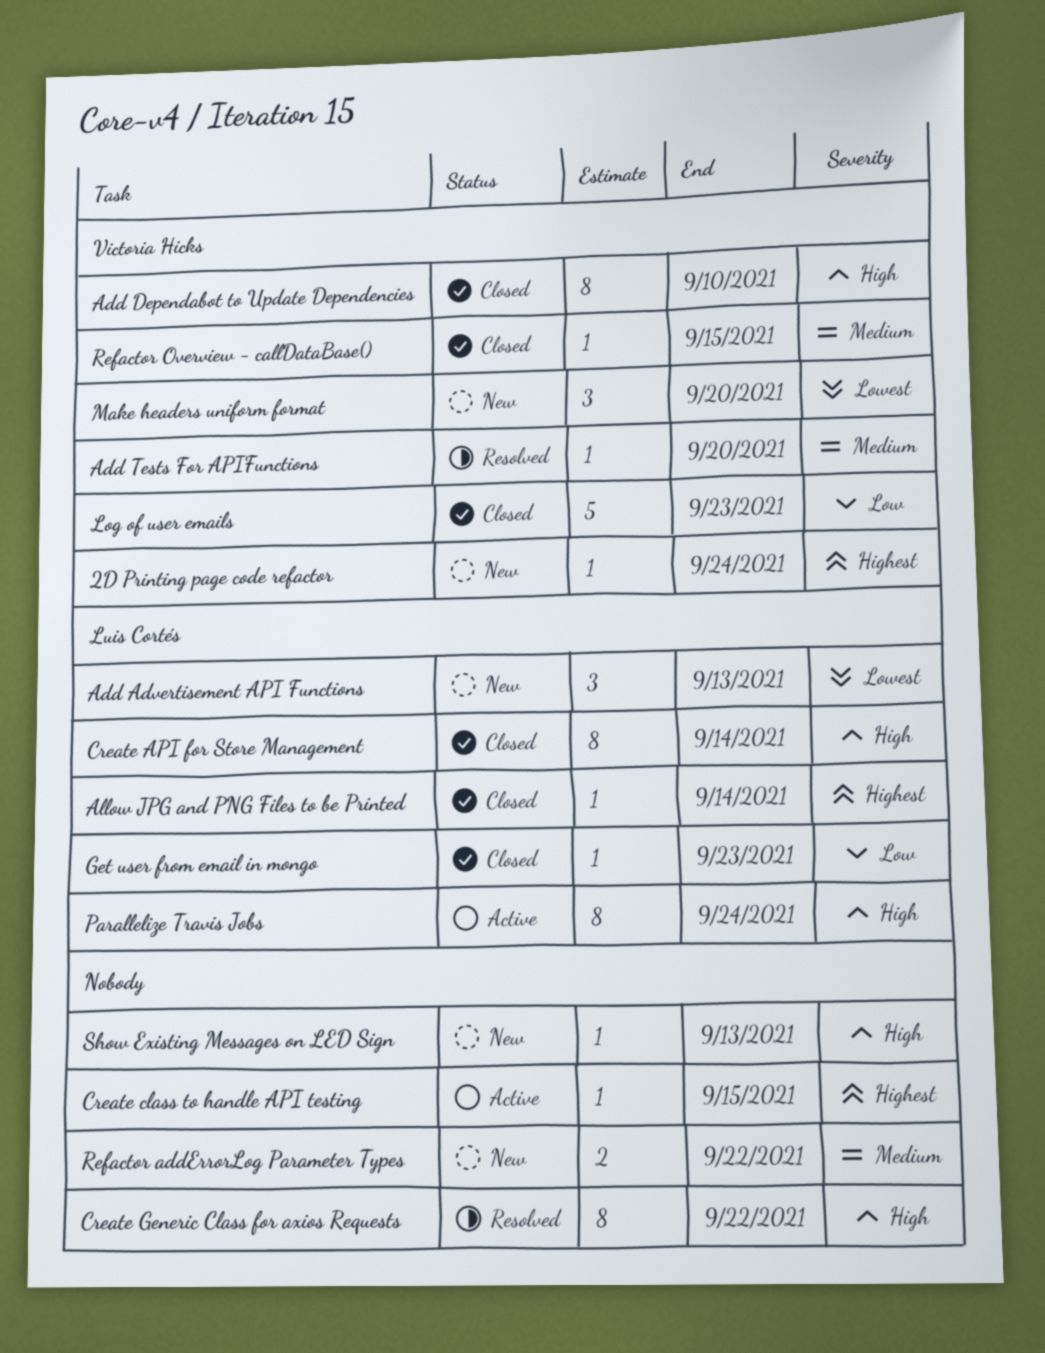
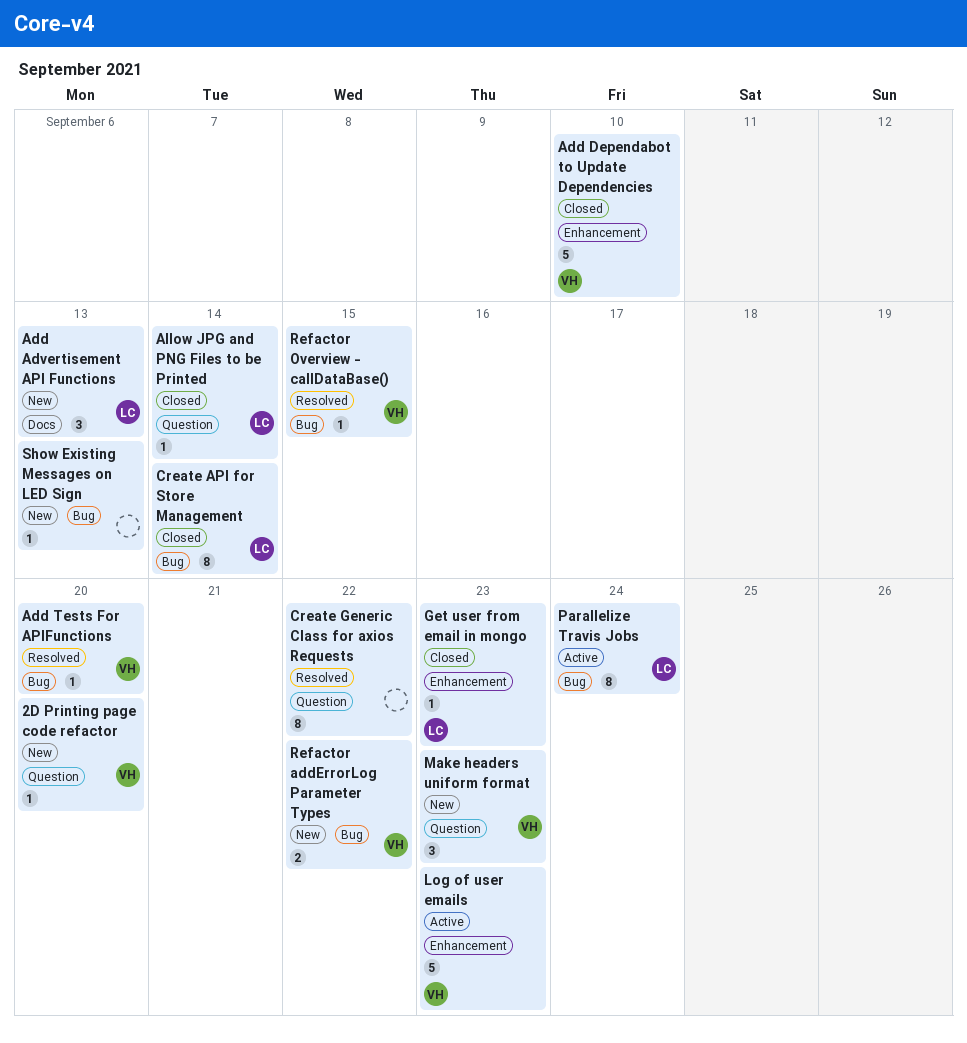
2D Printing page code refactor, due: Sep 24 -> Sep 20
Add Dependabot to Update Dependencies, estimate: 8 -> 5
Create class to handle API testing: present -> none
Log of user emails, status: Closed -> Active
Make headers uniform format, due: Sep 20 -> Sep 23
Refactor addErrorLog Parameter Types, owner: none -> Victoria Hicks
Refactor Overview - callDataBase(), status: Closed -> Resolved

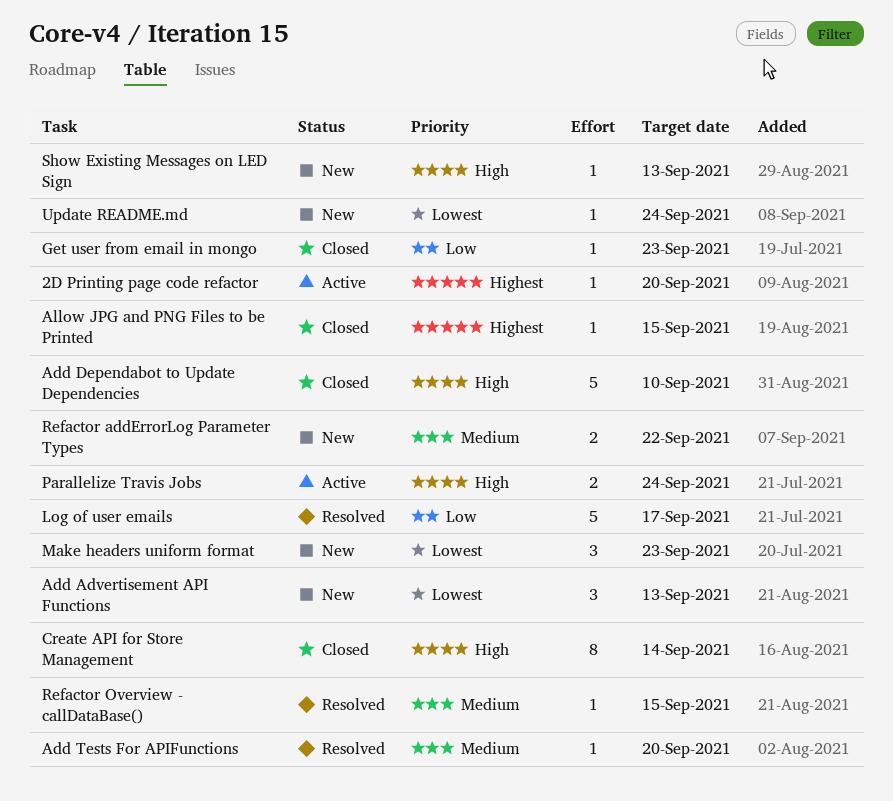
2D Printing page code refactor, status: New -> Active
Allow JPG and PNG Files to be Printed, due: Sep 14 -> Sep 15
Create Generic Class for axios Requests: present -> none
Log of user emails, status: Active -> Resolved
Log of user emails, due: Sep 23 -> Sep 17
Parallelize Travis Jobs, estimate: 8 -> 2
Update README.md: none -> present

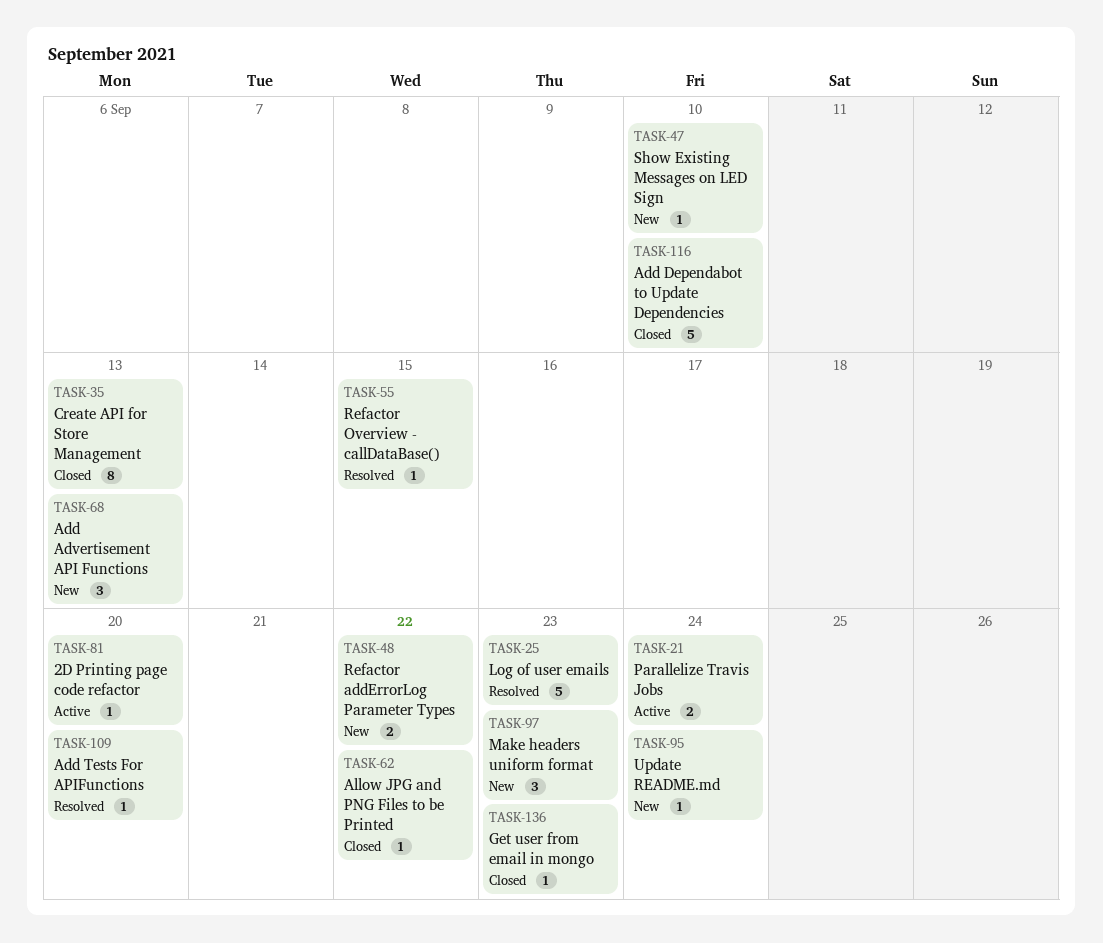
Allow JPG and PNG Files to be Printed, due: Sep 15 -> Sep 22
Create API for Store Management, due: Sep 14 -> Sep 13
Log of user emails, due: Sep 17 -> Sep 23
Show Existing Messages on LED Sign, due: Sep 13 -> Sep 10

